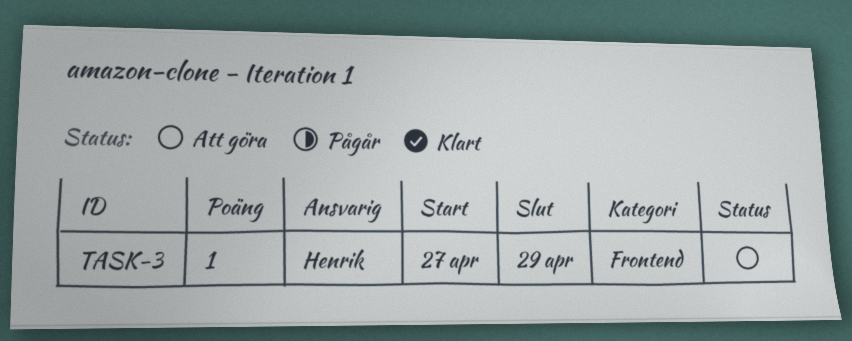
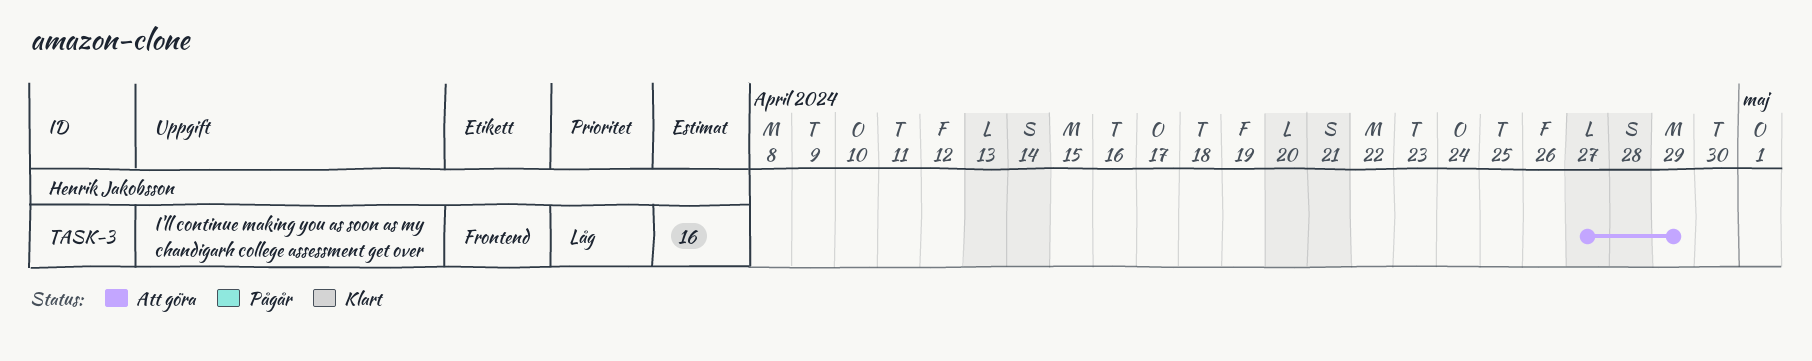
TASK-3, estimate: 1 -> 16

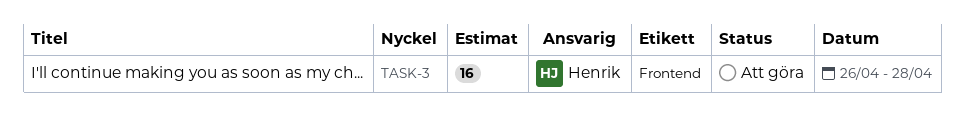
TASK-3, start: Apr 27 -> Apr 26
TASK-3, due: Apr 29 -> Apr 28

